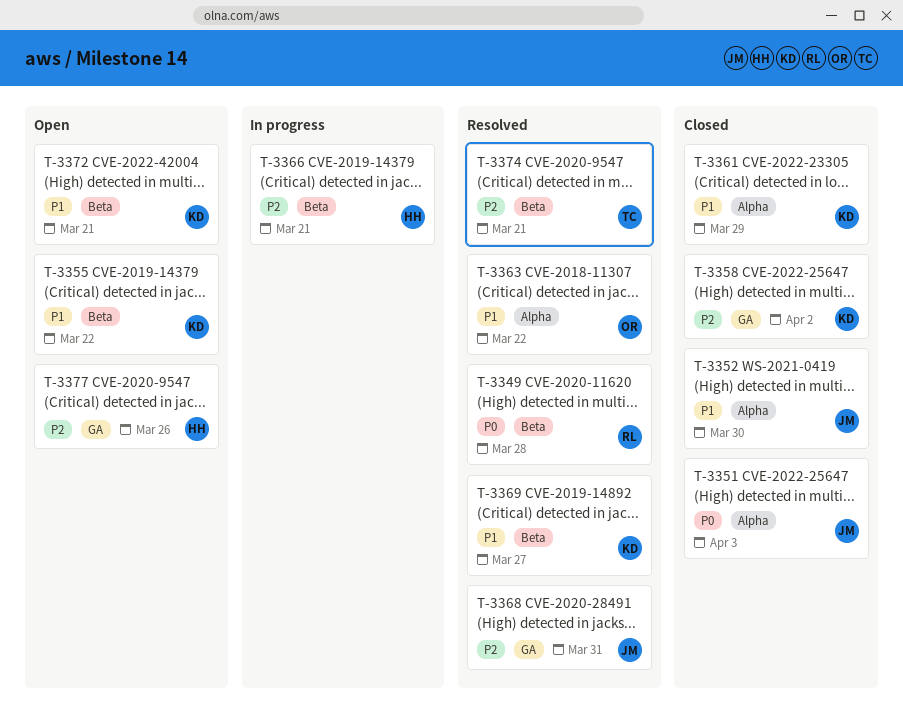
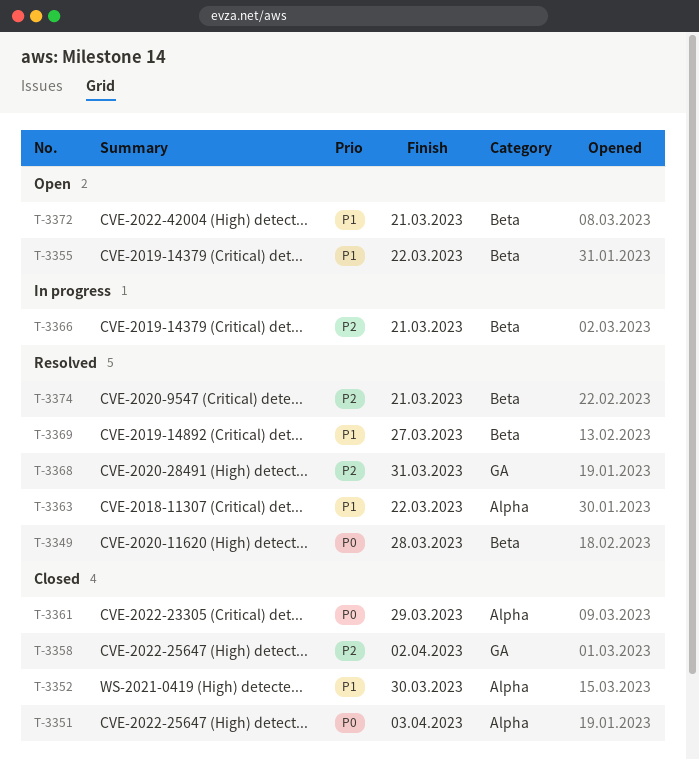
T-3361, priority: P1 -> P0
T-3377: present -> none

